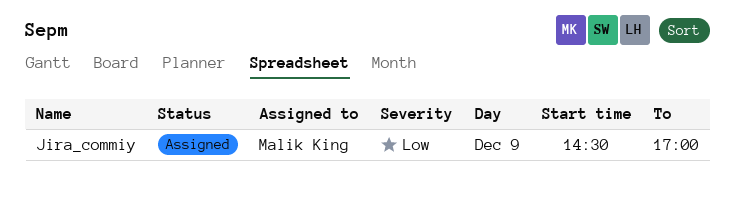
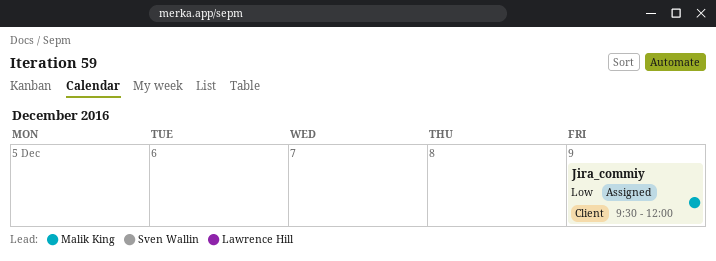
Jira_commiy, begins: 14:30 -> 09:30
Jira_commiy, ends: 17:00 -> 12:00

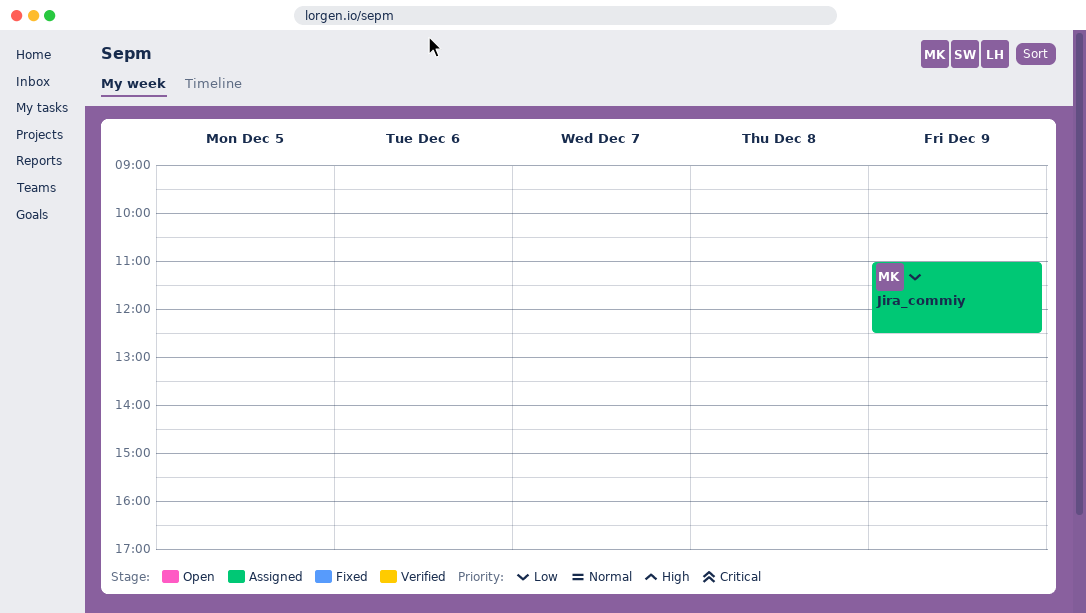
Jira_commiy, begins: 09:30 -> 11:00
Jira_commiy, ends: 12:00 -> 12:30

